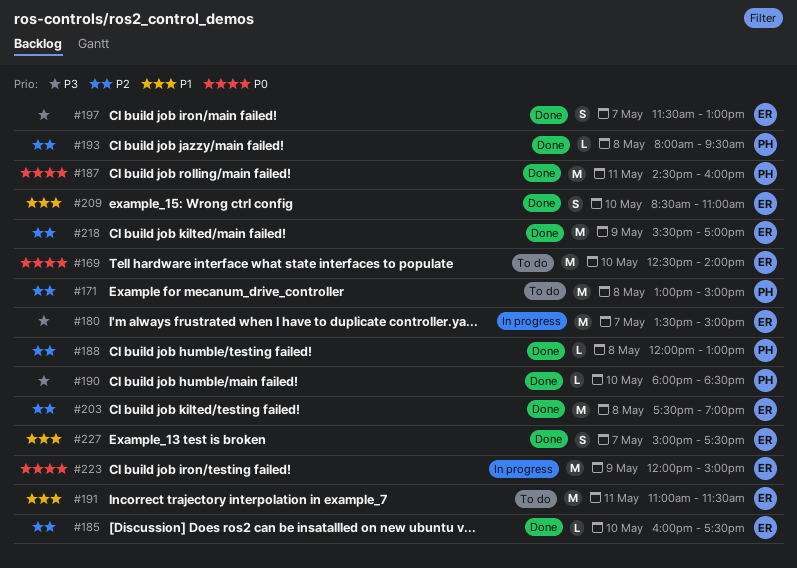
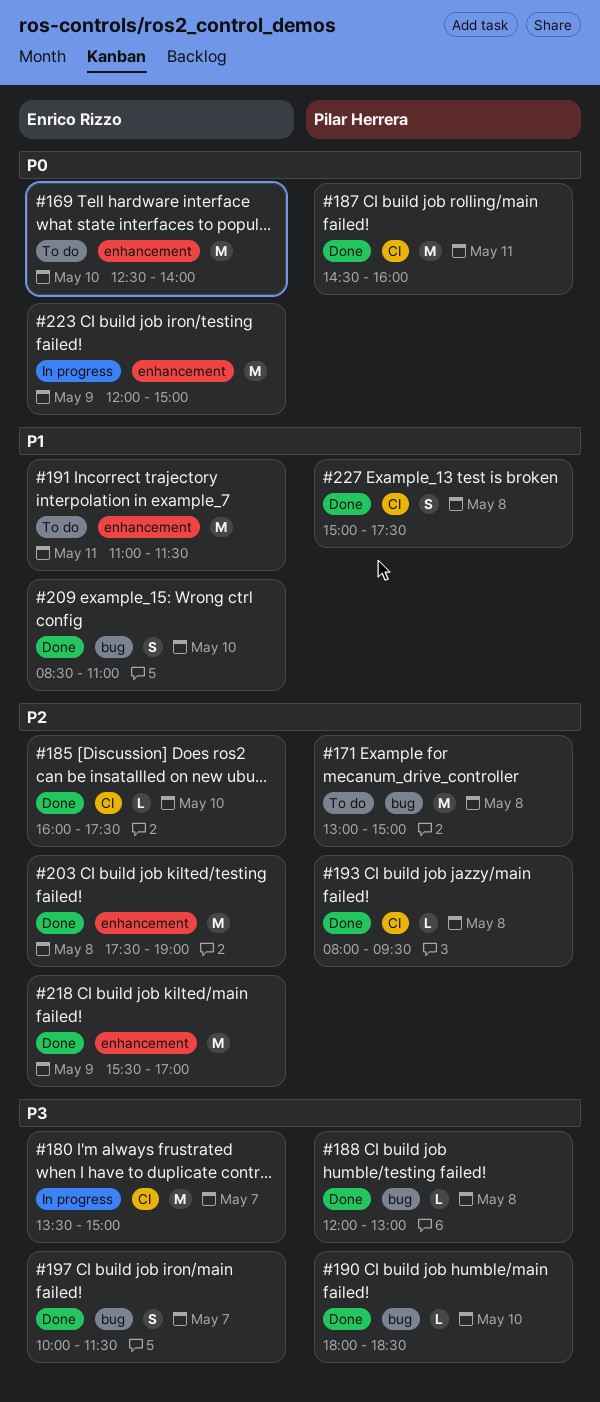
#188, priority: P2 -> P3
#197, begins: 11:30 -> 10:00
#197, ends: 13:00 -> 11:30
#227, owner: Enrico Rizzo -> Pilar Herrera
#227, day: May 7 -> May 8

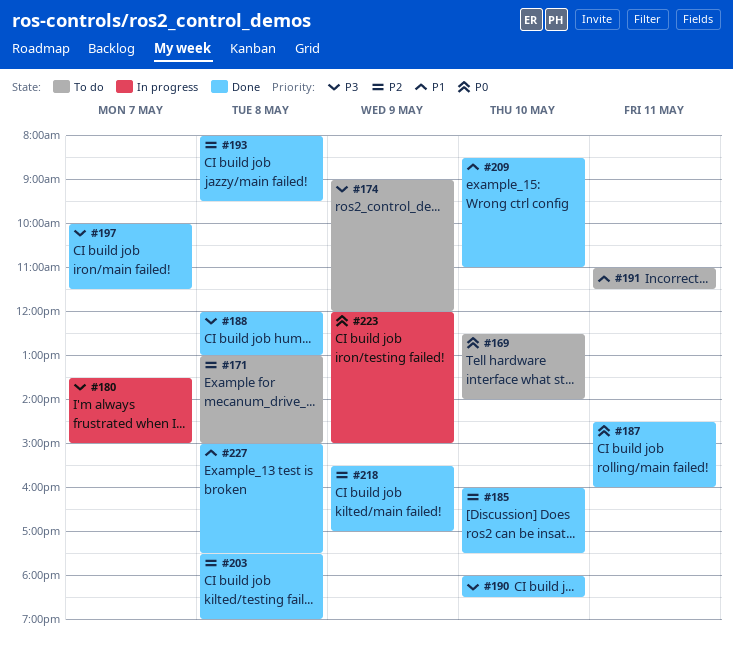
#174: none -> present

